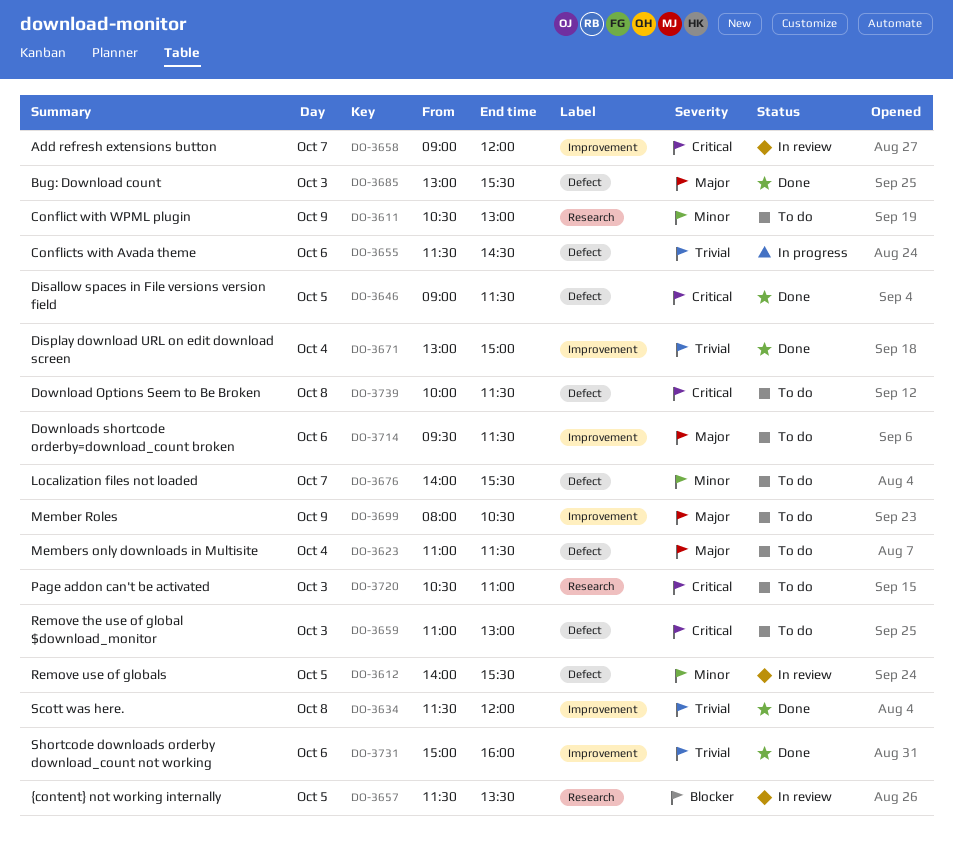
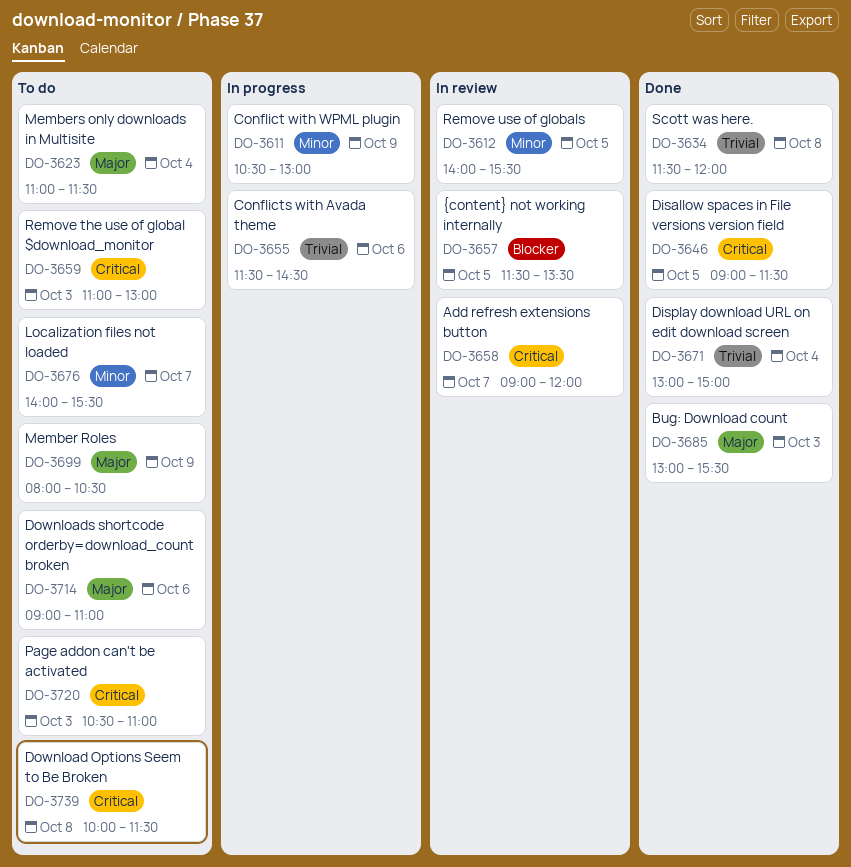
DO-3611, status: To do -> In progress
DO-3714, begins: 09:30 -> 09:00
DO-3714, ends: 11:30 -> 11:00
DO-3731: present -> none

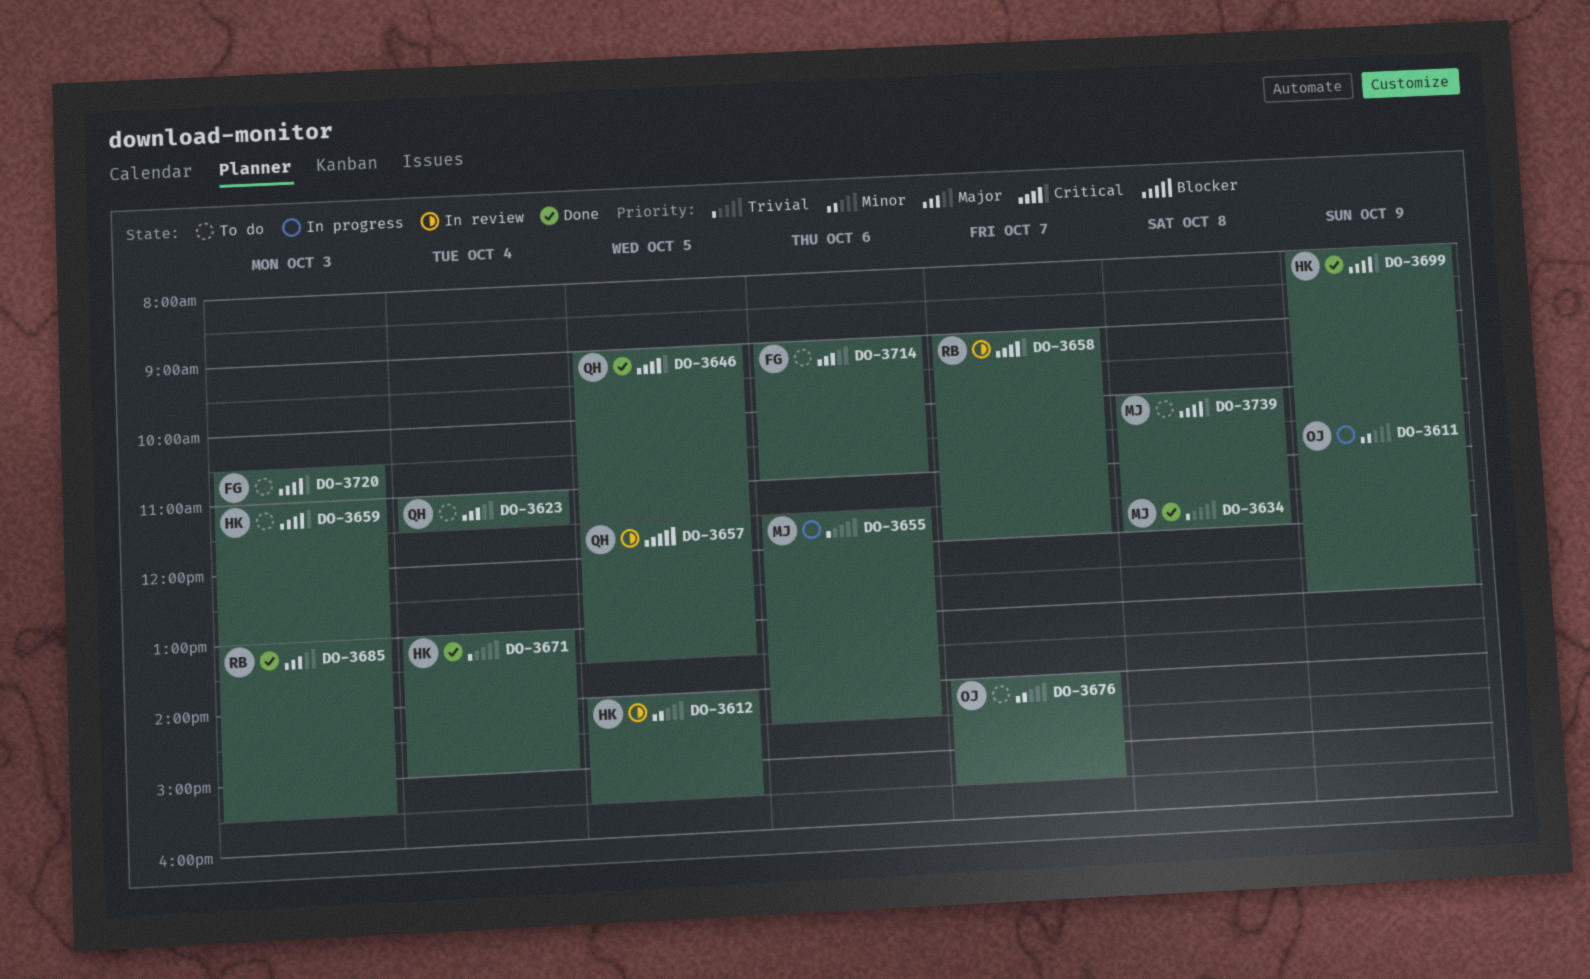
DO-3699, status: To do -> Done
DO-3699, priority: Major -> Critical

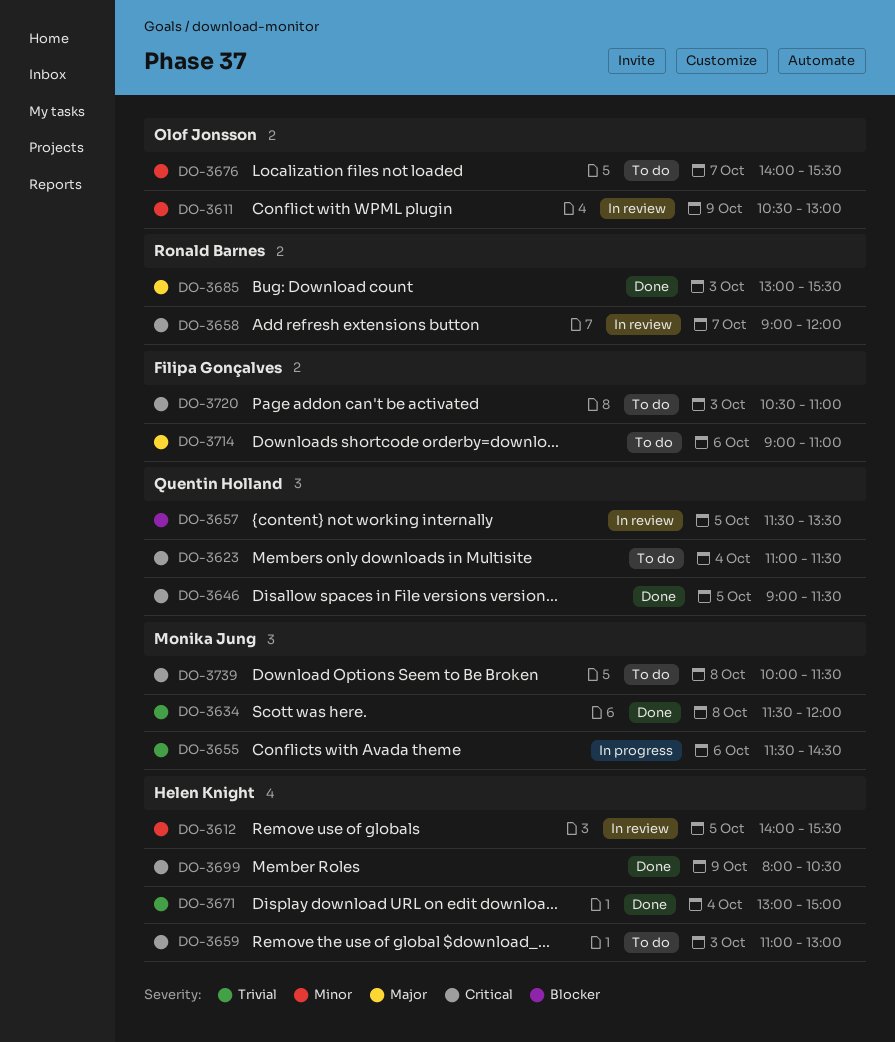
DO-3611, status: In progress -> In review
DO-3623, priority: Major -> Critical

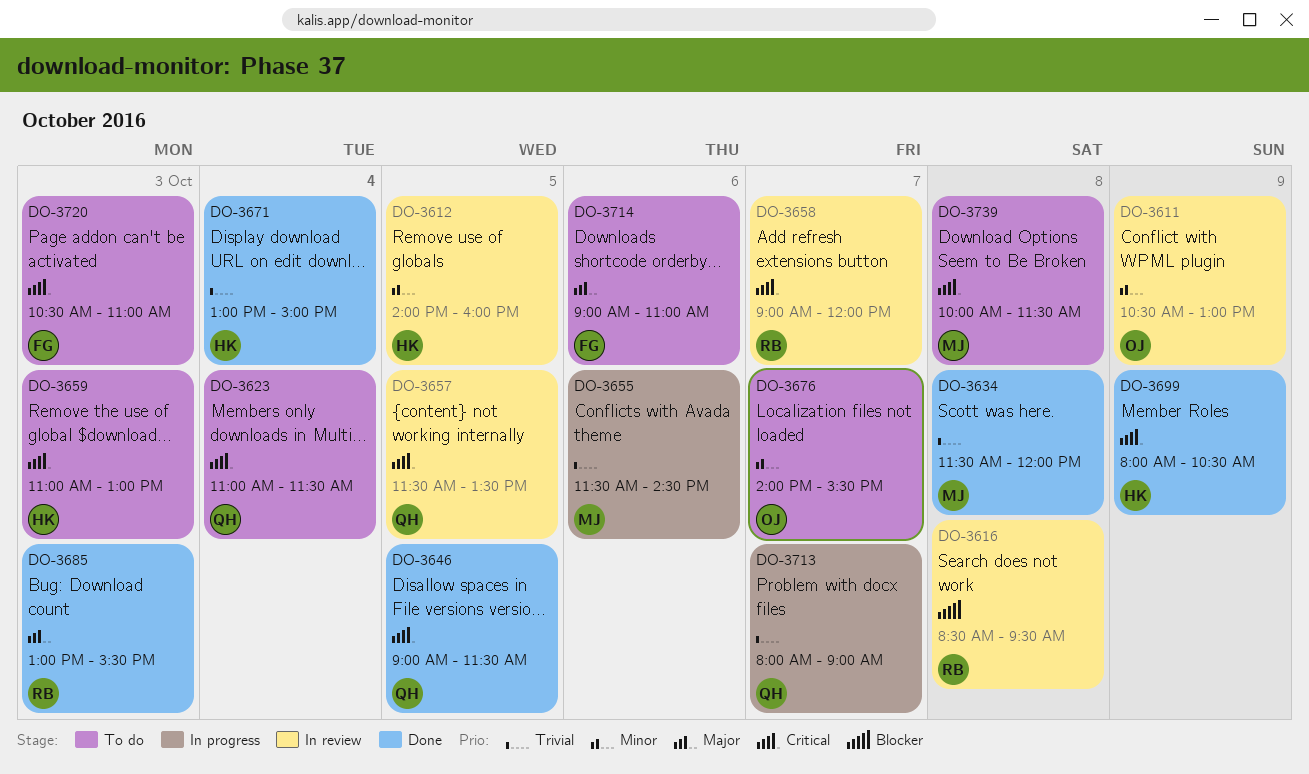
DO-3612, ends: 15:30 -> 16:00
DO-3616: none -> present
DO-3657, priority: Blocker -> Critical
DO-3713: none -> present

